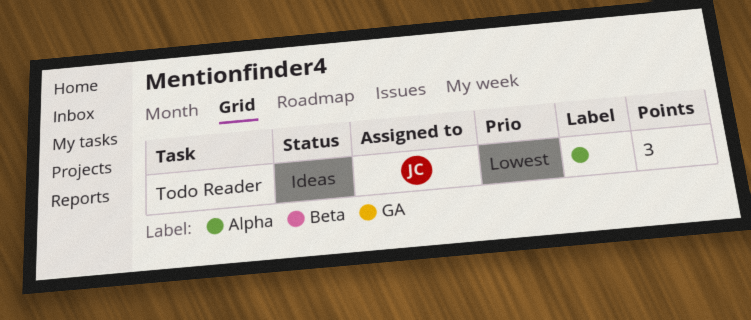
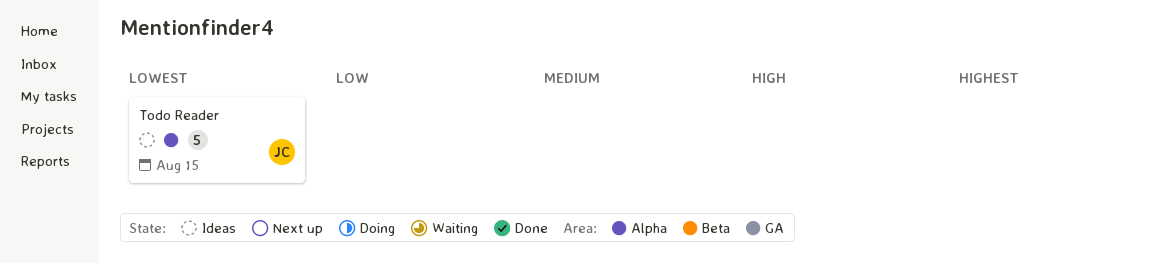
Todo Reader, estimate: 3 -> 5

